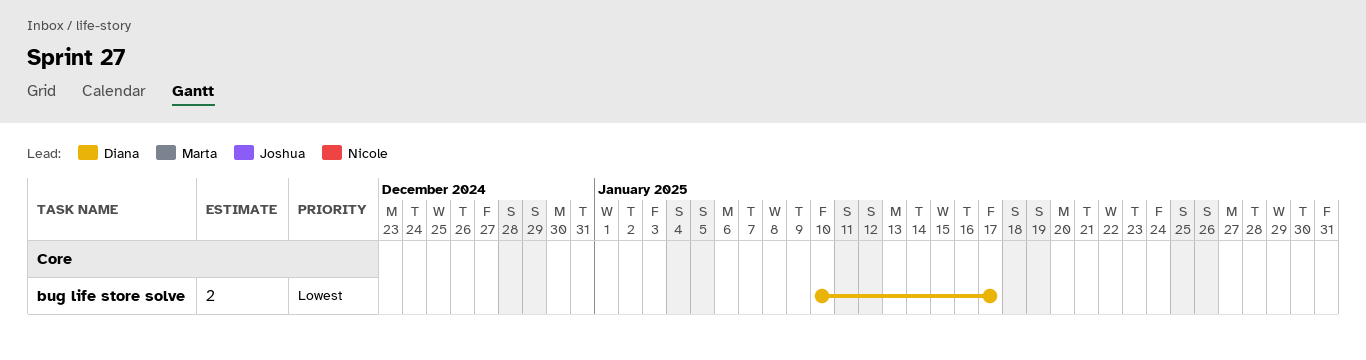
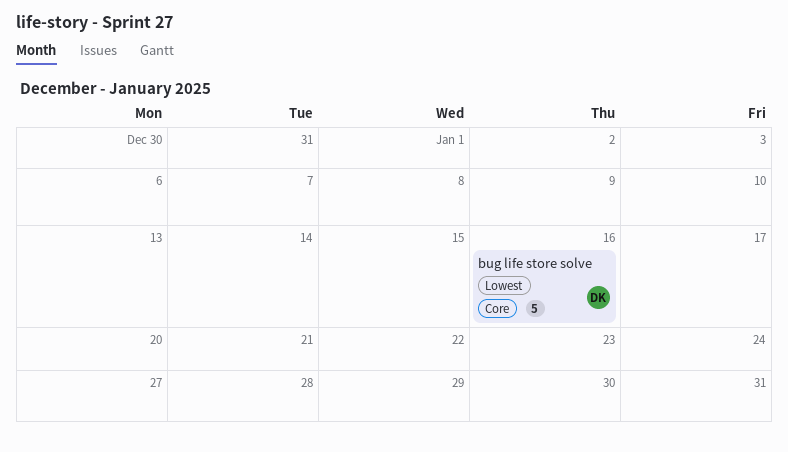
bug life store solve, estimate: 2 -> 5
bug life store solve, due: Jan 17 -> Jan 16

